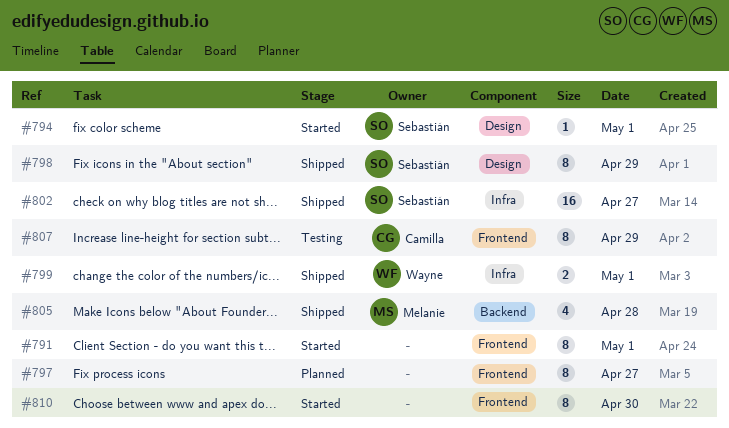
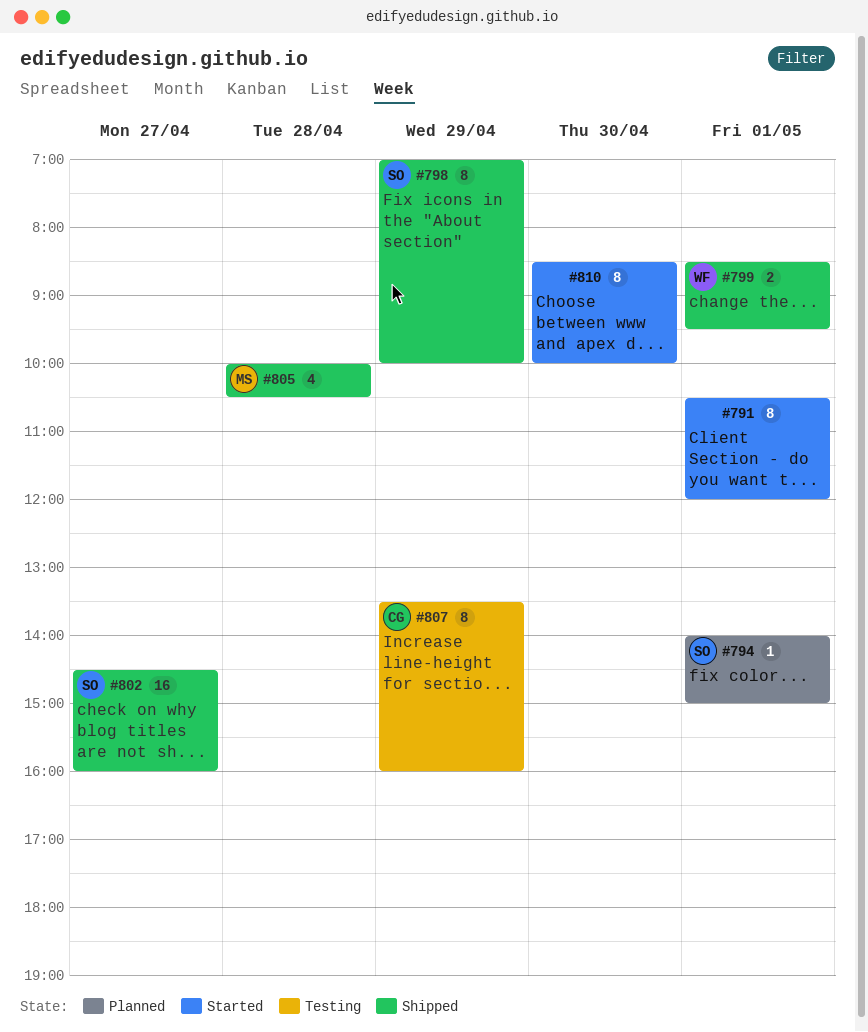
#794, status: Started -> Planned
#797: present -> none

